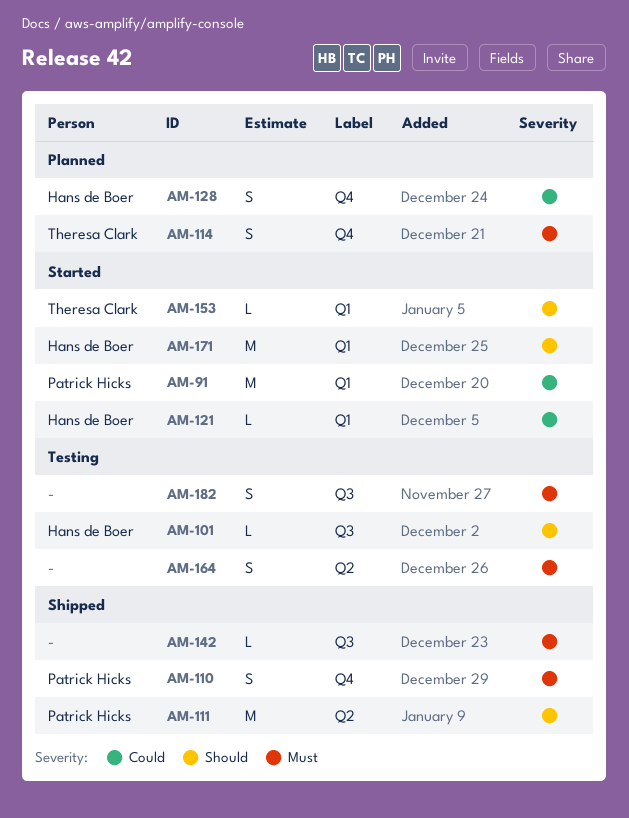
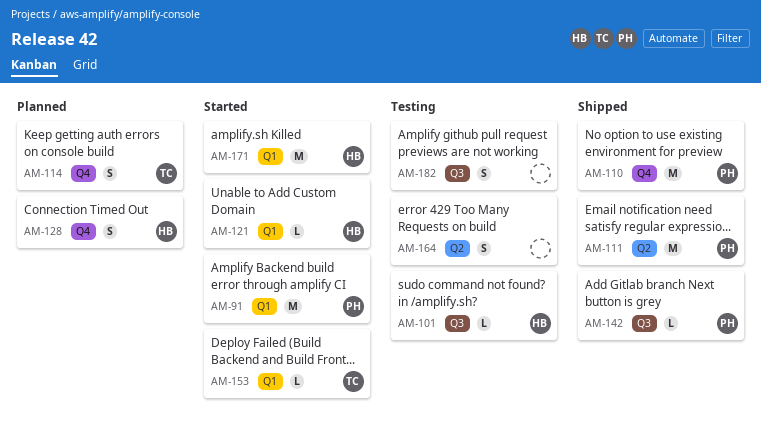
AM-110, estimate: S -> M
AM-142, owner: none -> Patrick Hicks

